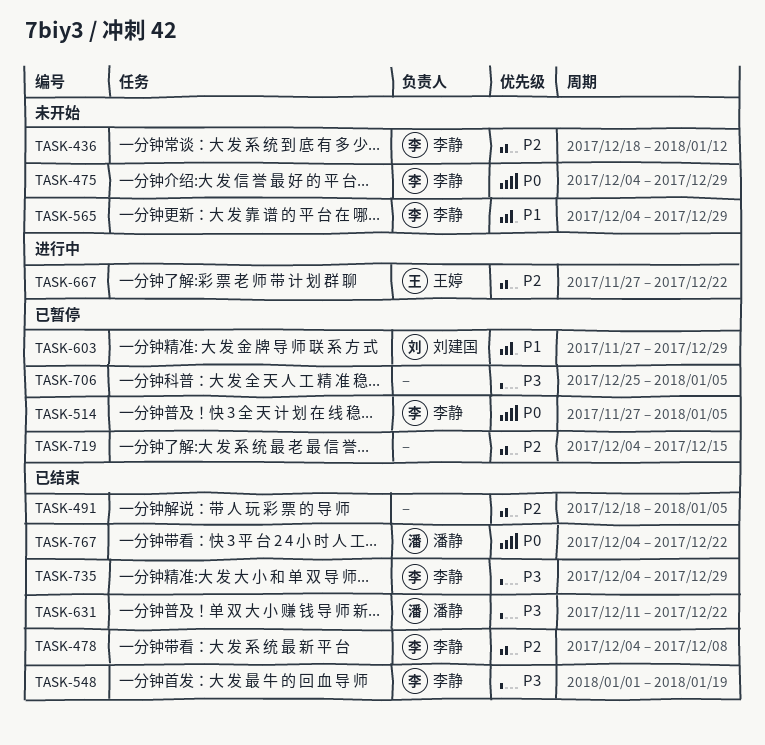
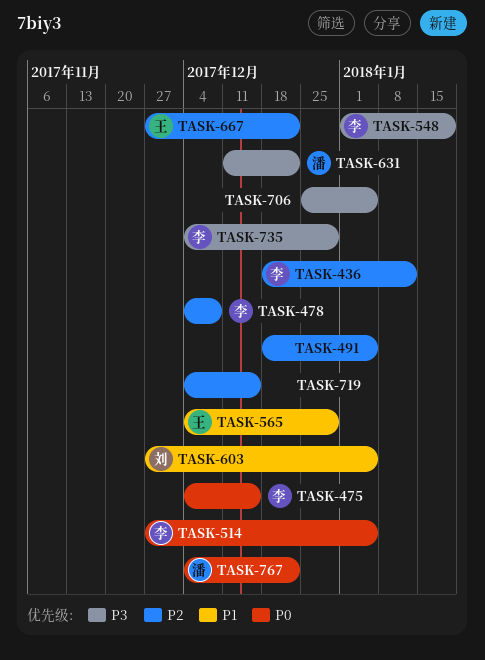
TASK-475, due: Dec 29 -> Dec 15
TASK-565, owner: 李静 -> 王婷
TASK-603, due: Dec 29 -> Jan 5

